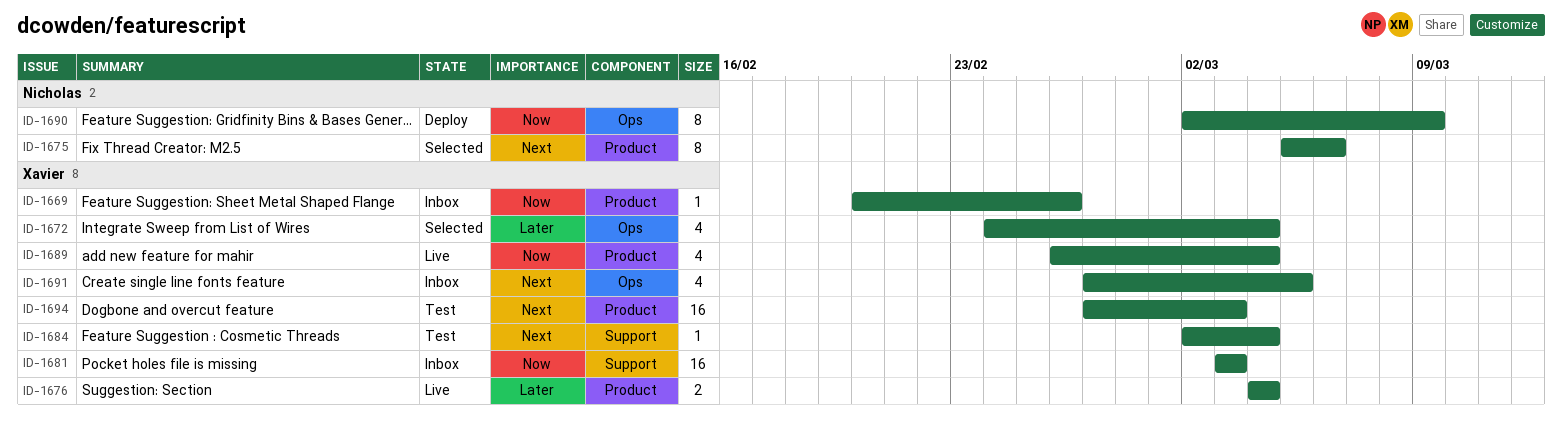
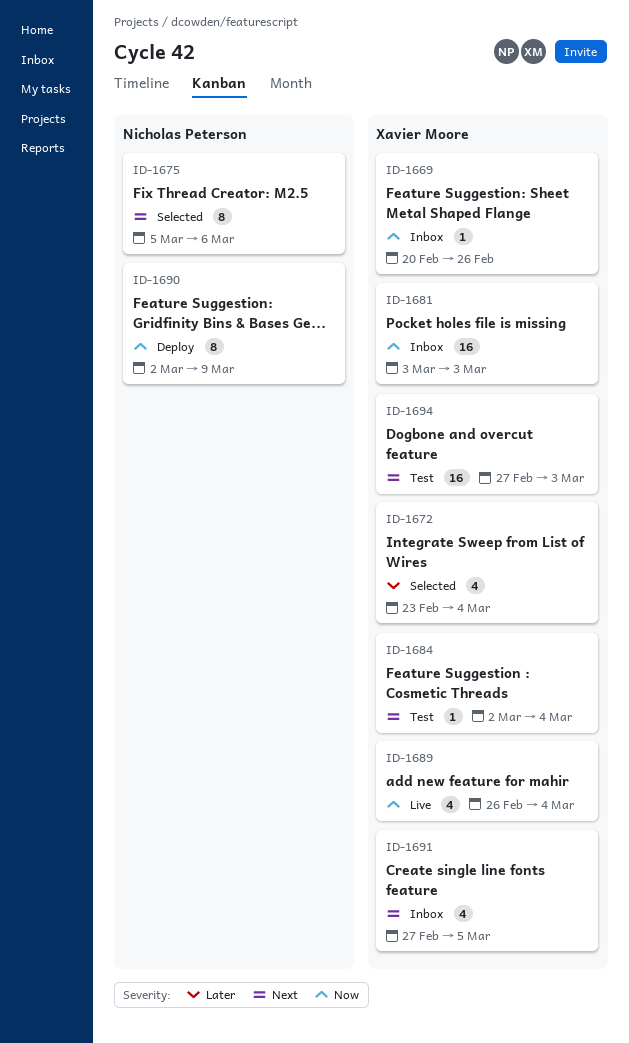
ID-1672, start: Feb 24 -> Feb 23
ID-1676: present -> none

